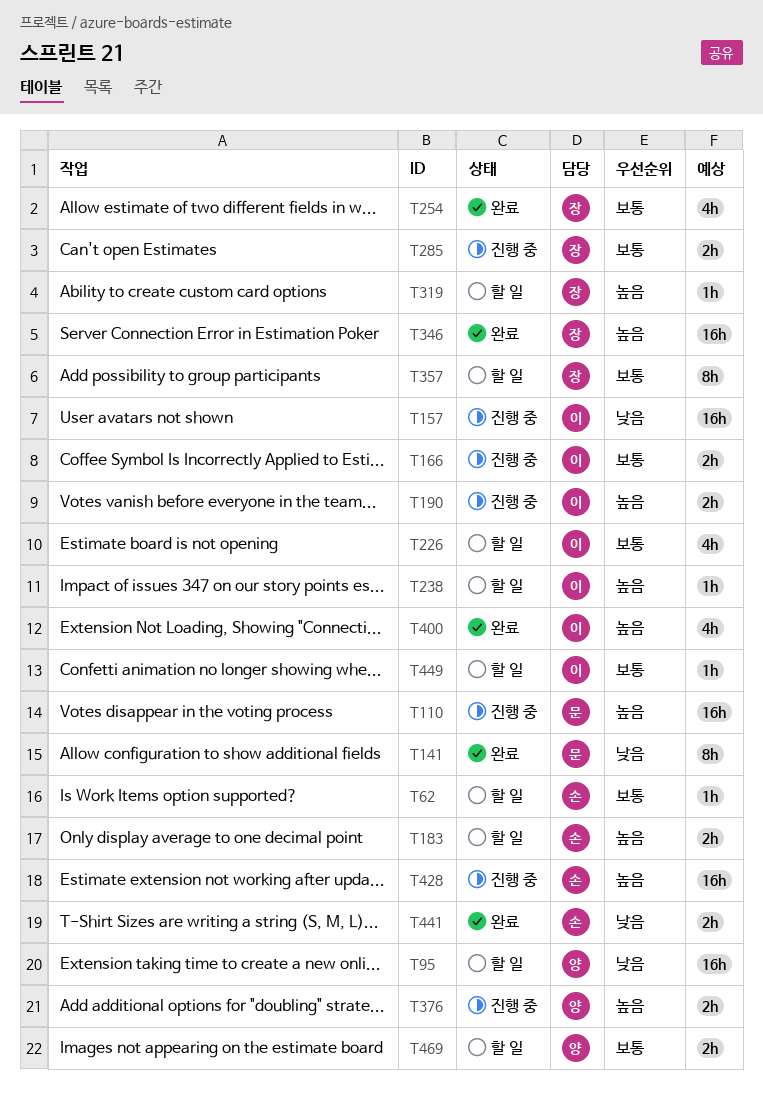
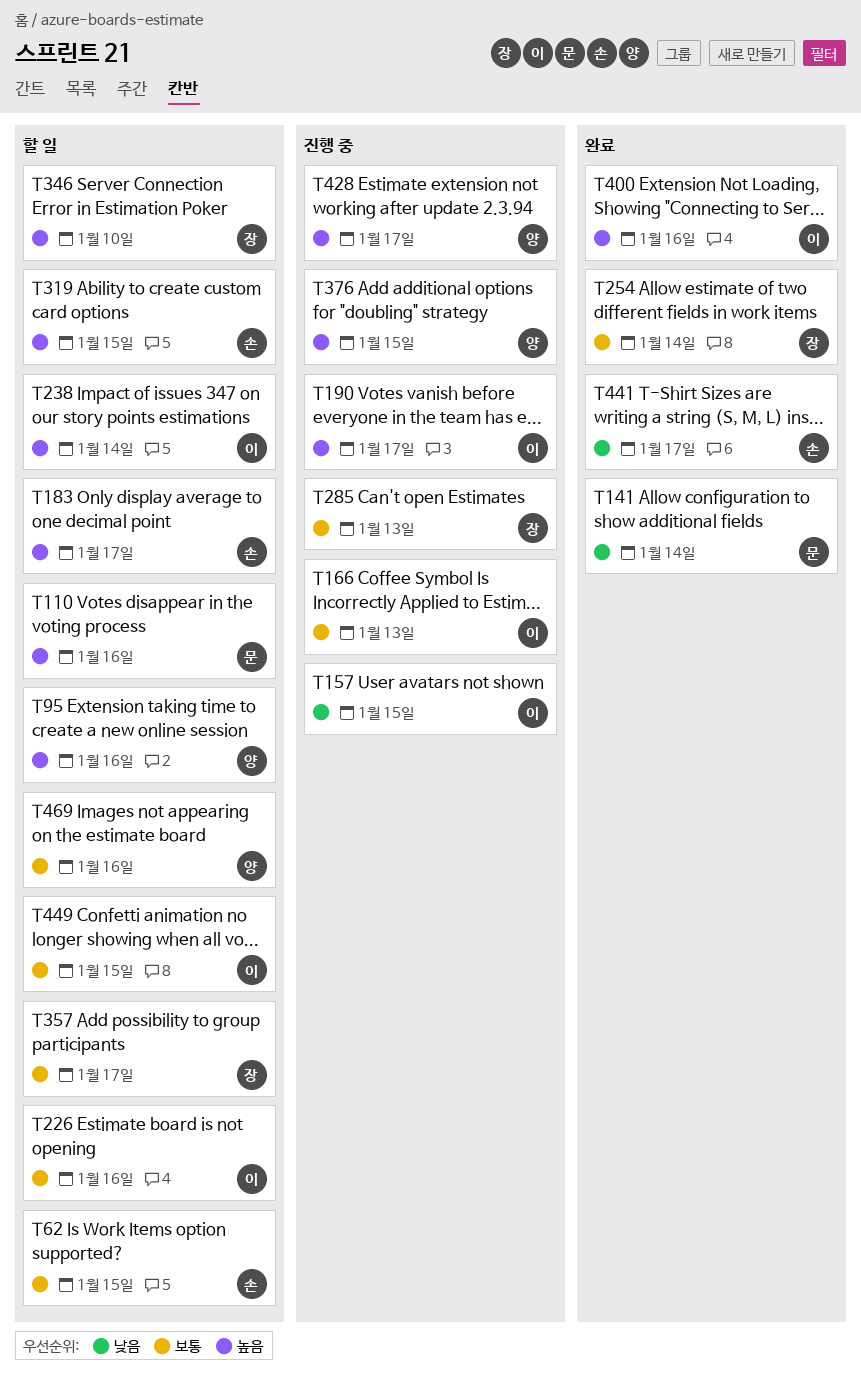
T95, priority: 낮음 -> 높음
T110, status: 진행 중 -> 할 일
T319, owner: 장 -> 손
T346, status: 완료 -> 할 일
T428, owner: 손 -> 양

